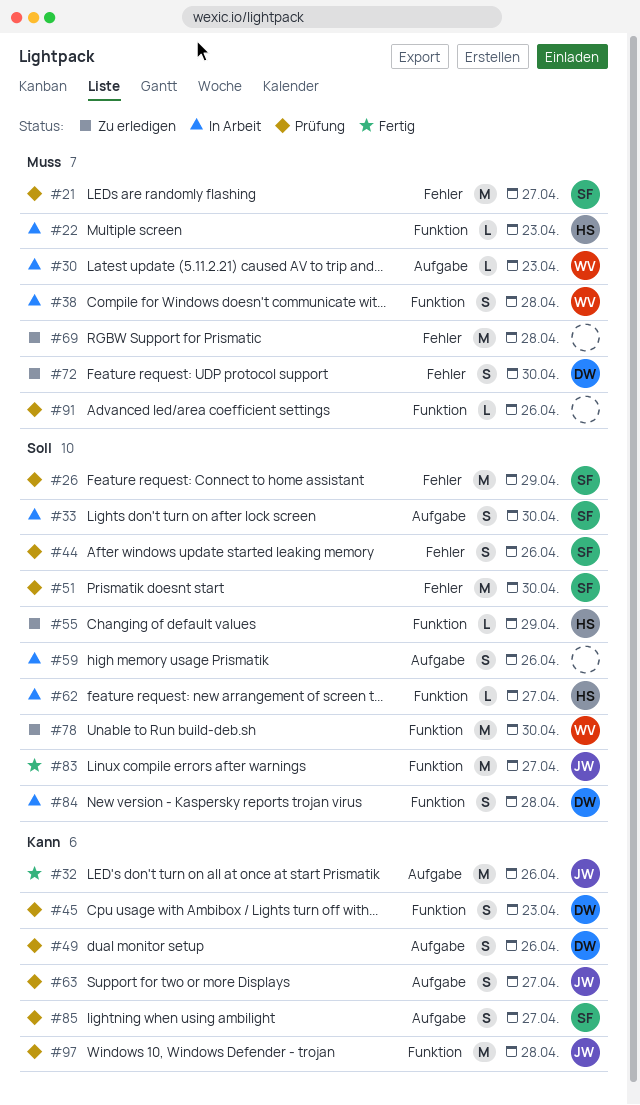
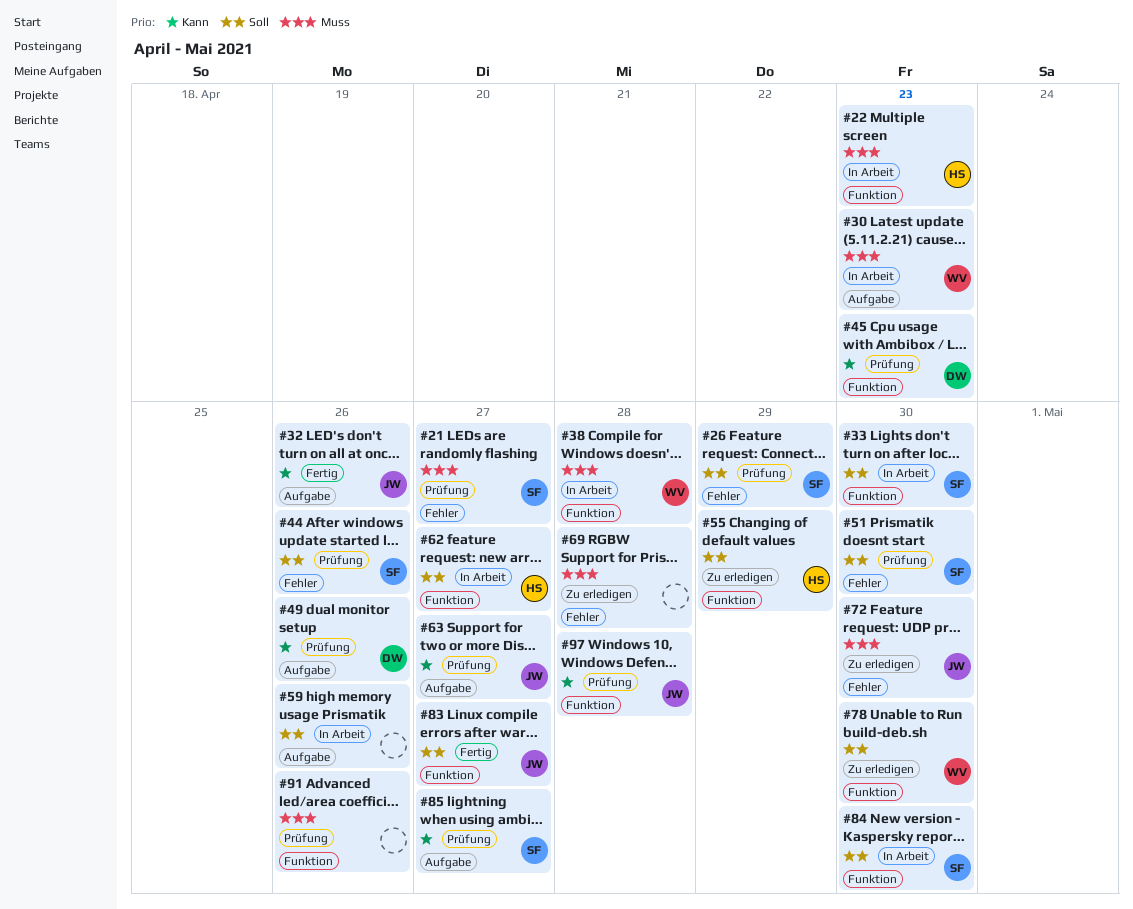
#33, label: Aufgabe -> Funktion
#72, owner: DW -> JW
#84, owner: DW -> SF
#84, due: Apr 28 -> Apr 30

